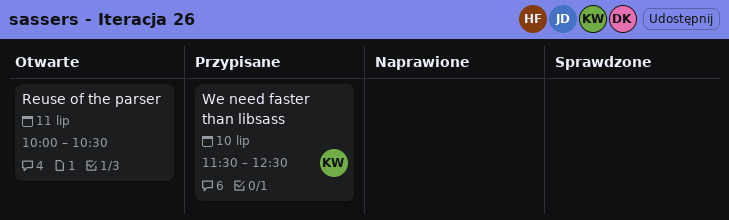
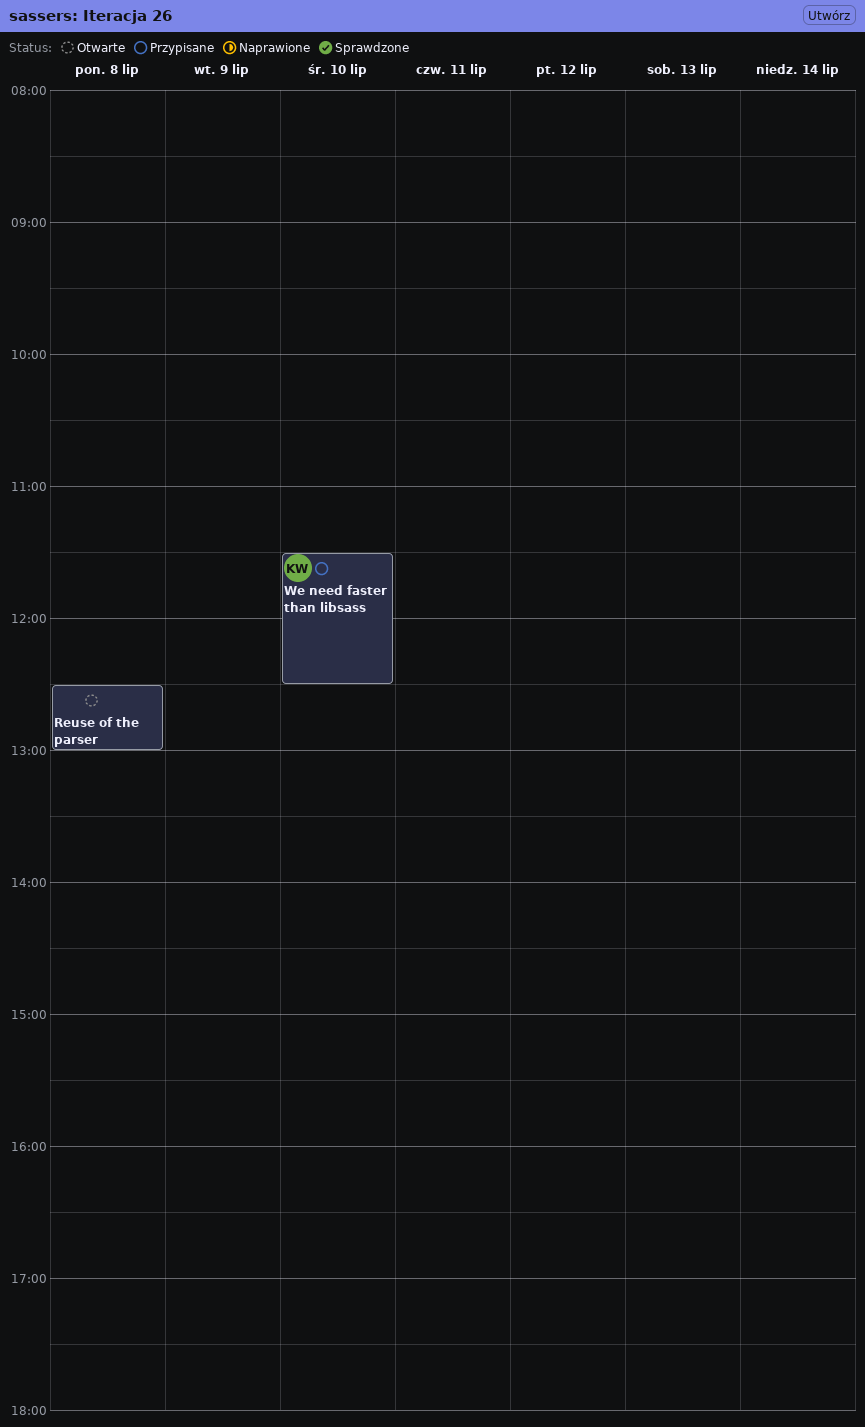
Reuse of the parser, day: Jul 11 -> Jul 8
Reuse of the parser, begins: 10:00 -> 12:30
Reuse of the parser, ends: 10:30 -> 13:00

